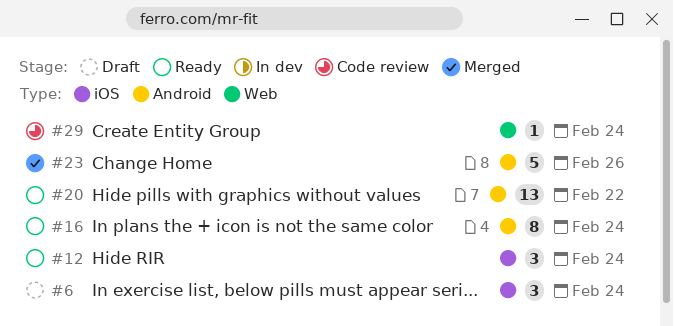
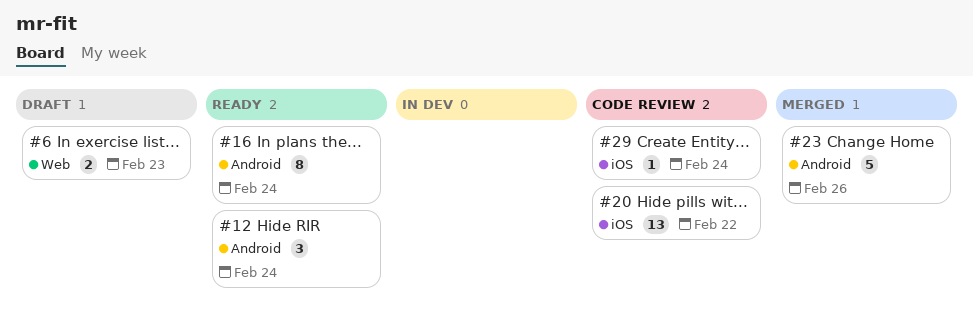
#6, label: iOS -> Web
#6, estimate: 3 -> 2
#6, due: Feb 24 -> Feb 23
#12, label: iOS -> Android
#20, status: Ready -> Code review
#20, label: Android -> iOS
#29, label: Web -> iOS

